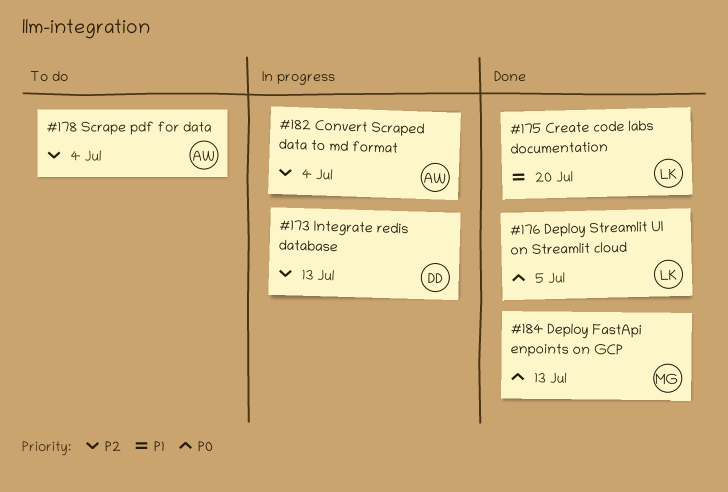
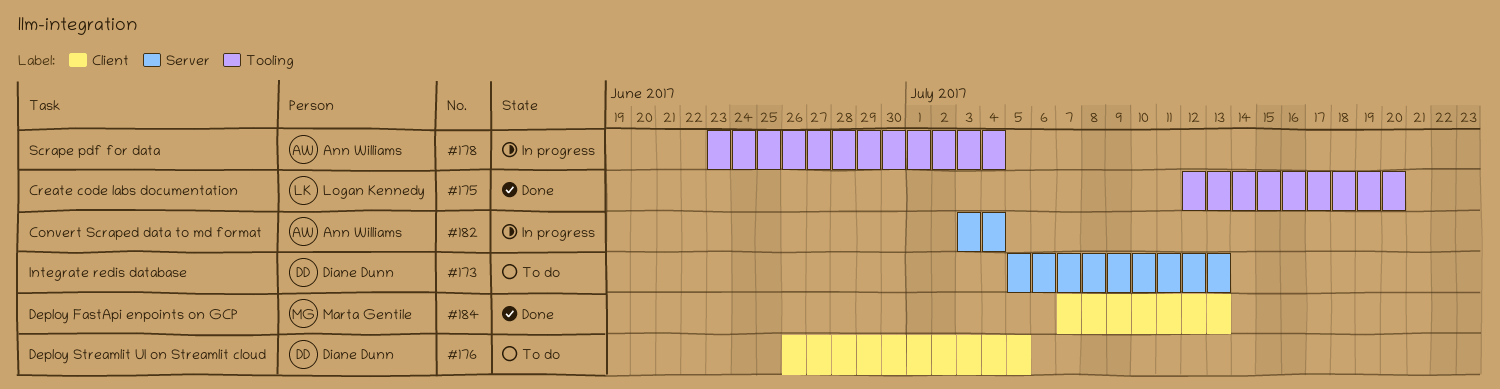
#173, status: In progress -> To do
#176, status: Done -> To do
#176, owner: Logan Kennedy -> Diane Dunn
#178, status: To do -> In progress

